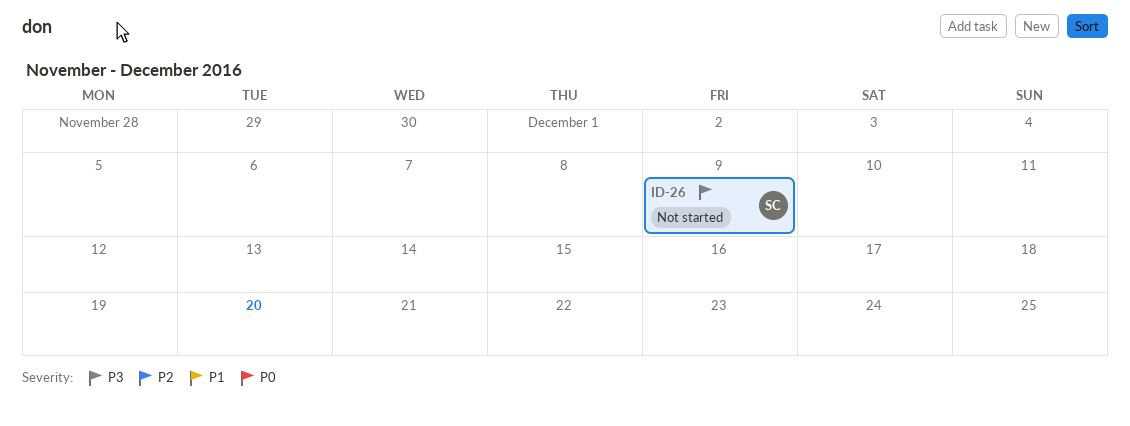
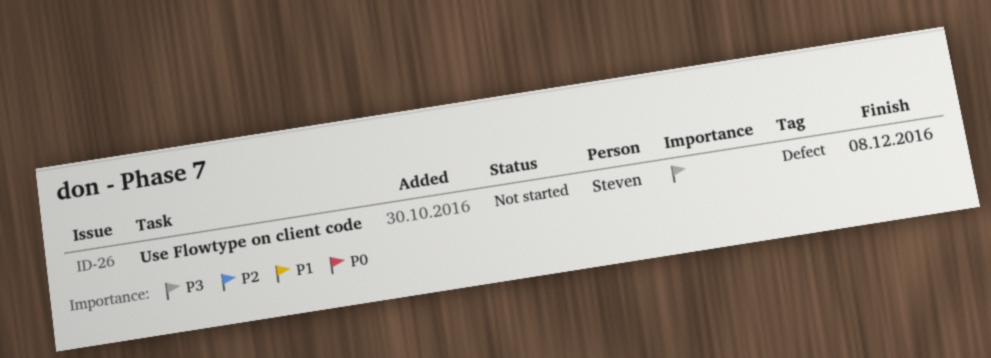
ID-26, due: Dec 9 -> Dec 8

